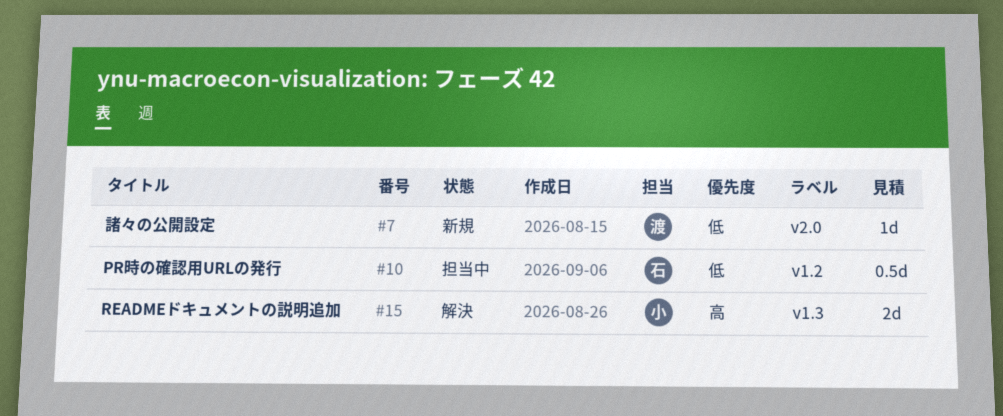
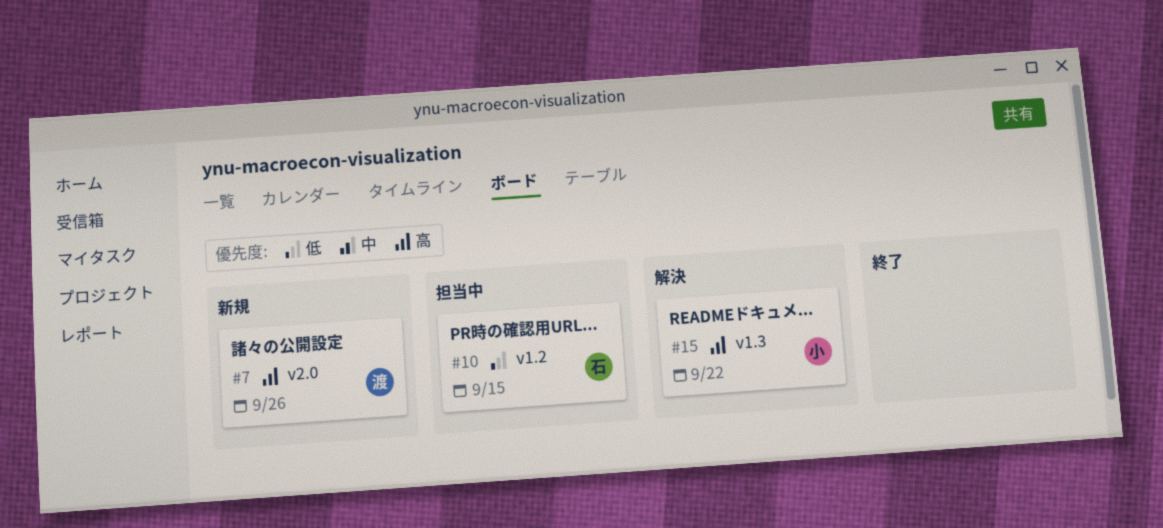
#7, priority: 低 -> 高

